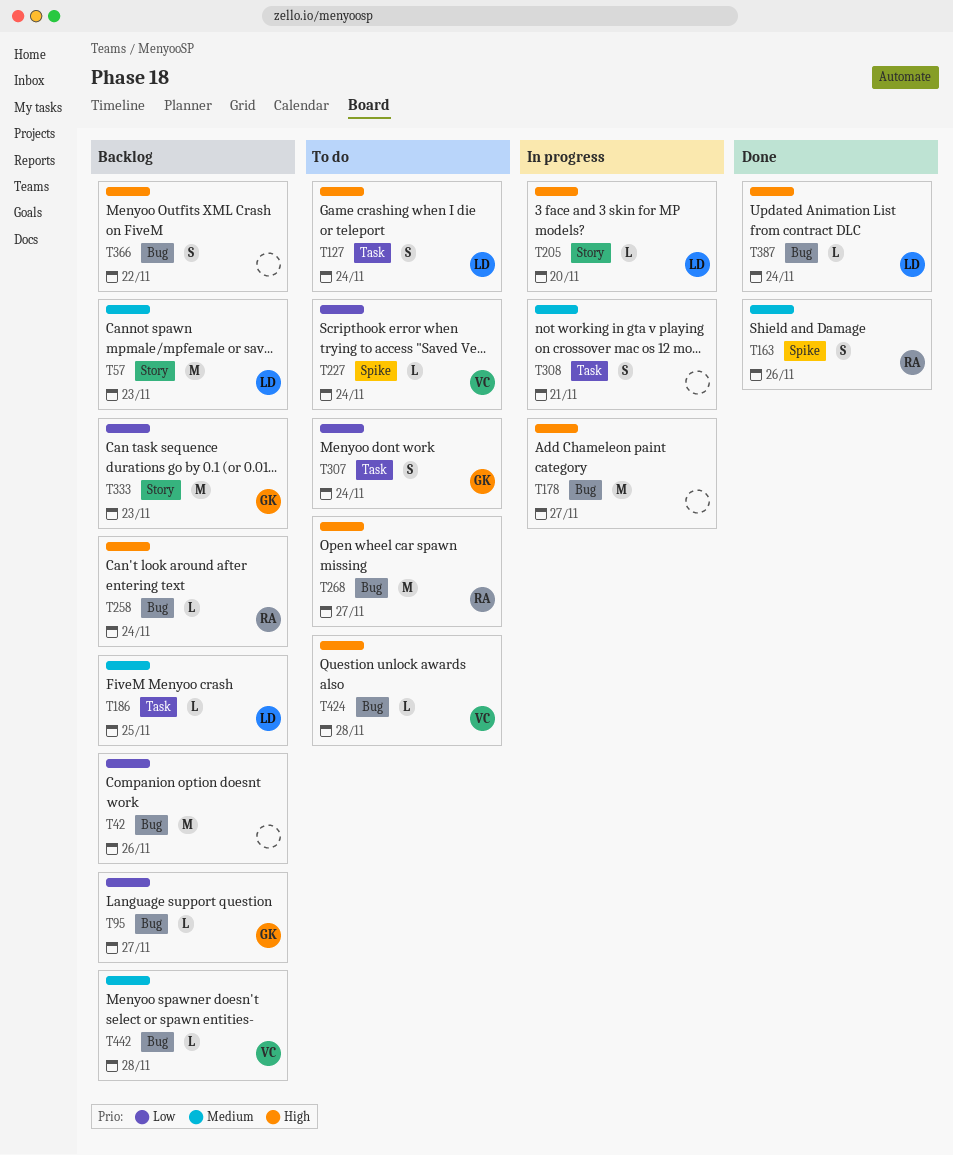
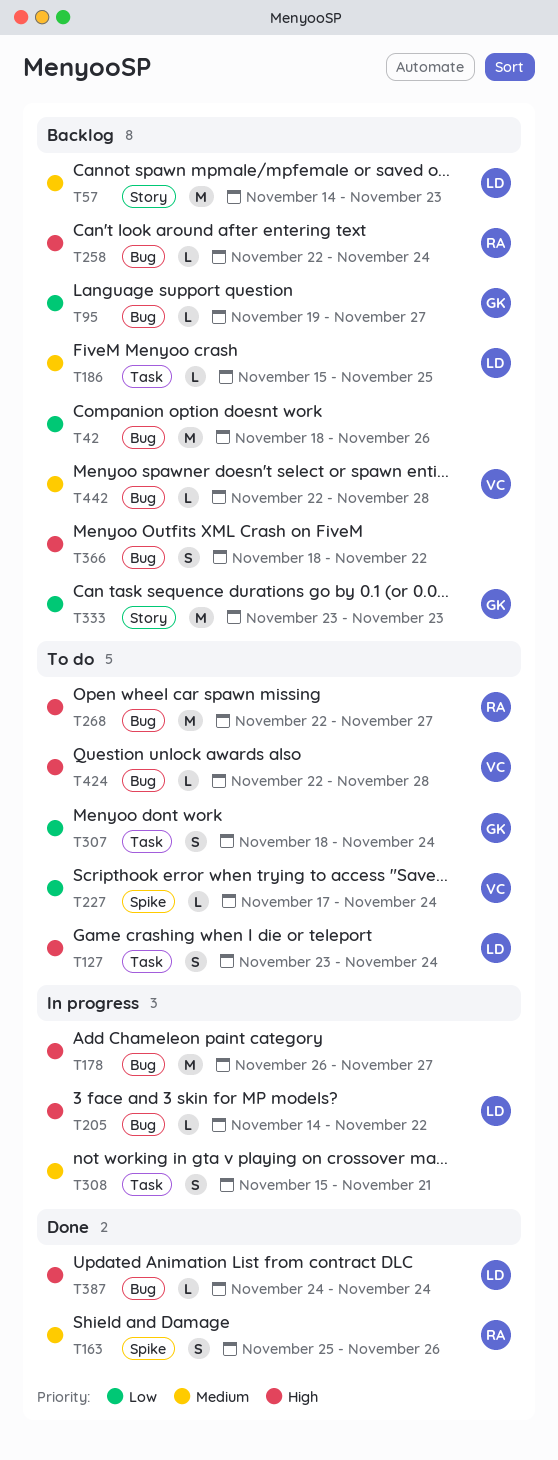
T205, label: Story -> Bug
T205, due: Nov 20 -> Nov 22

